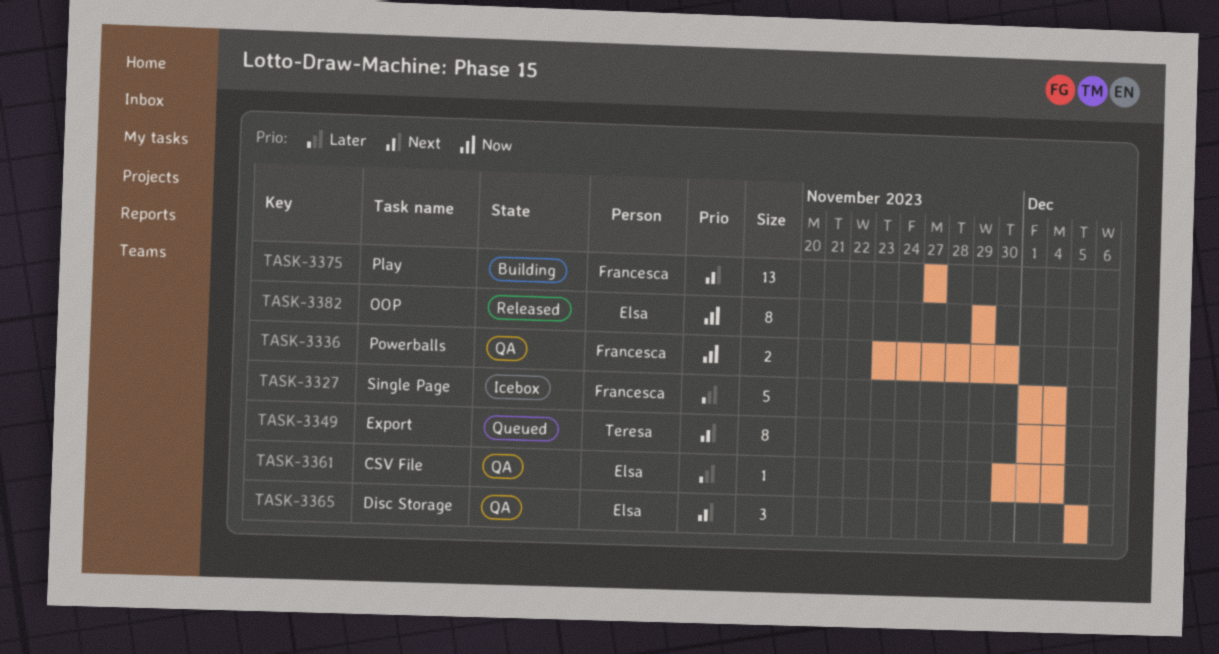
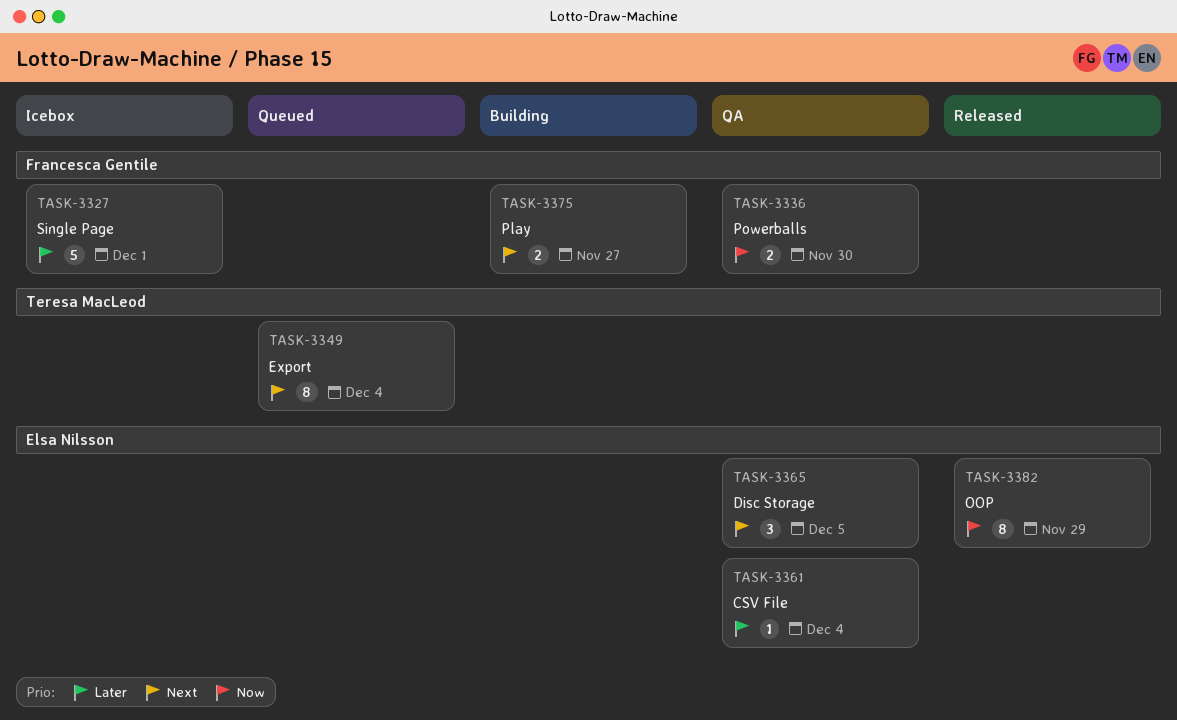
TASK-3327, due: Dec 4 -> Dec 1
TASK-3375, estimate: 13 -> 2

